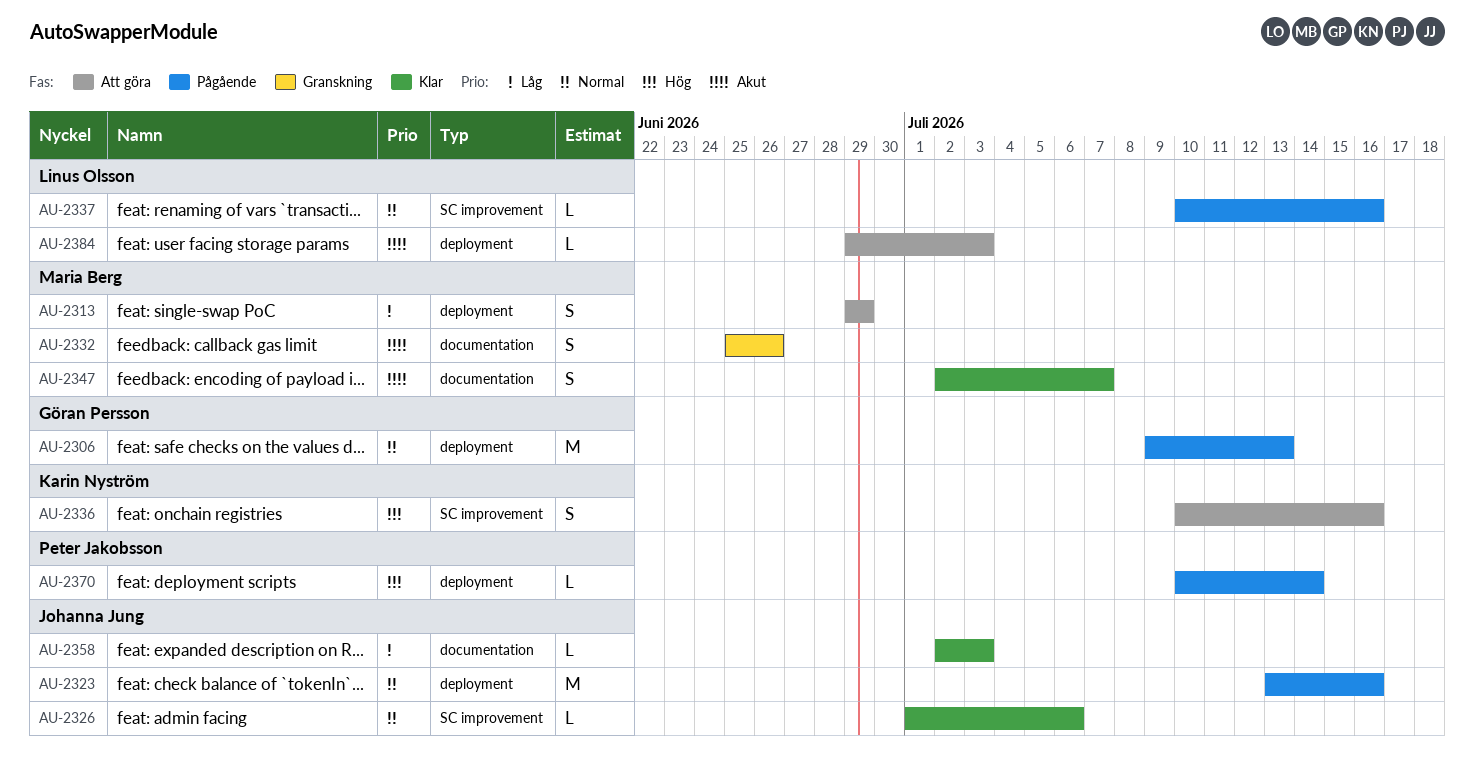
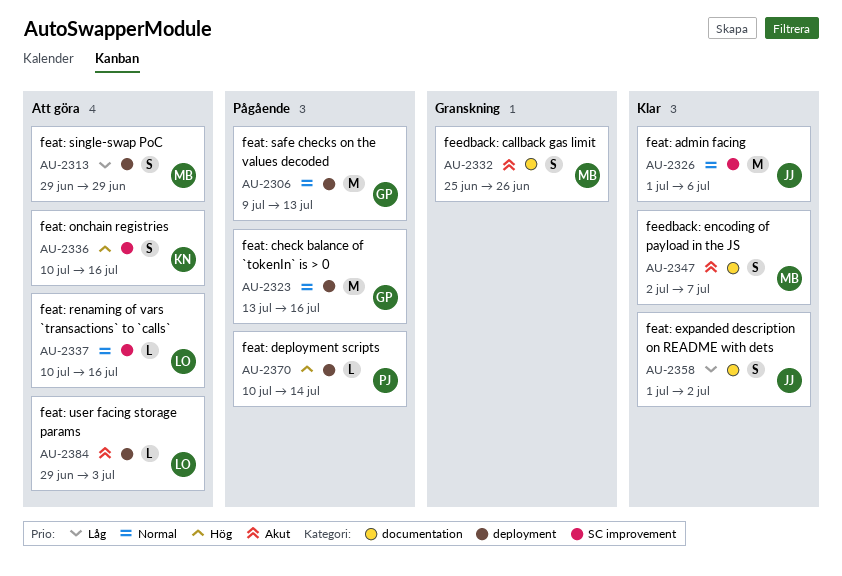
AU-2323, owner: Johanna Jung -> Göran Persson
AU-2326, estimate: L -> M
AU-2337, status: Pågående -> Att göra
AU-2358, estimate: L -> S
AU-2358, start: Jul 2 -> Jul 1
AU-2358, due: Jul 3 -> Jul 2

